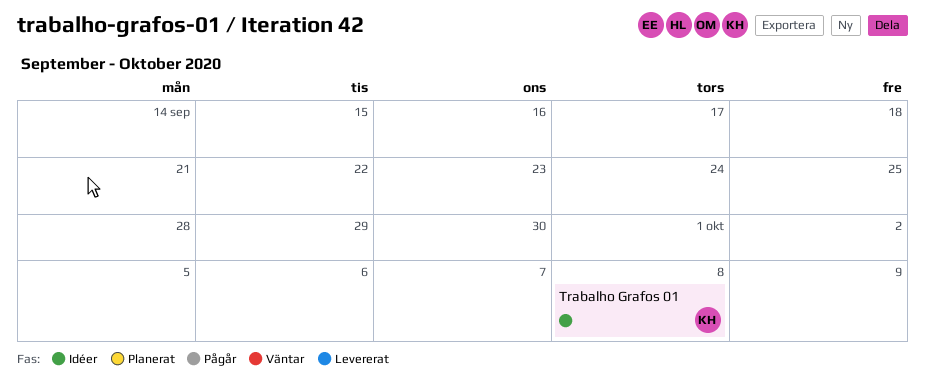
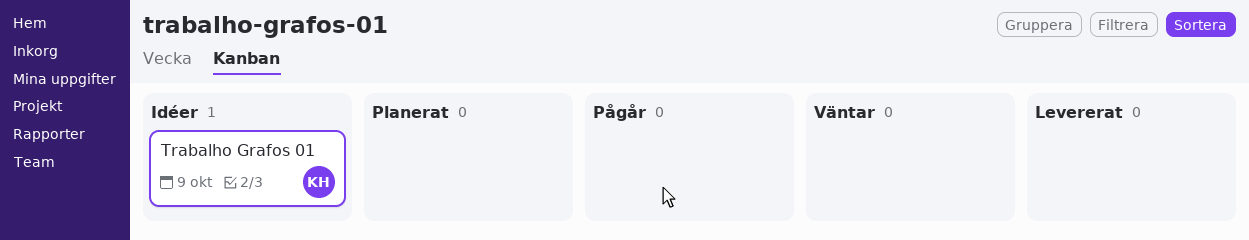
Trabalho Grafos 01, due: Oct 8 -> Oct 9

